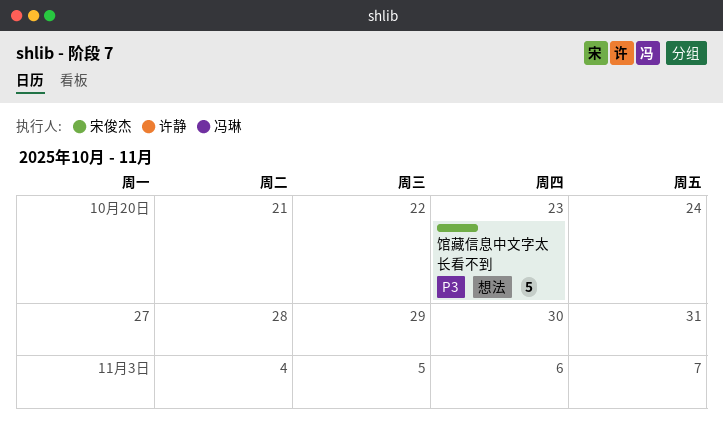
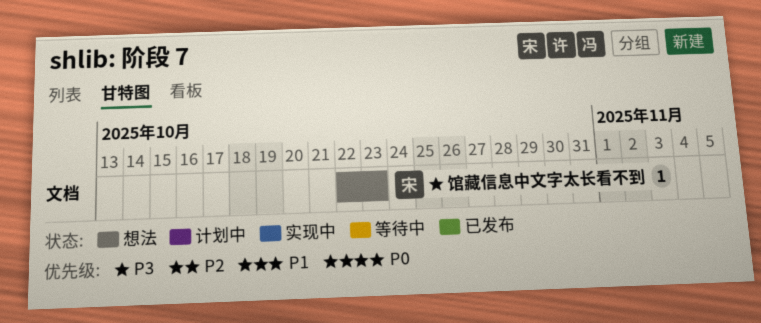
馆藏信息中文字太长看不到, estimate: 5 -> 1

